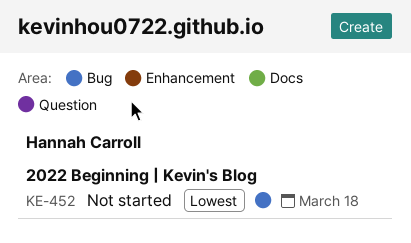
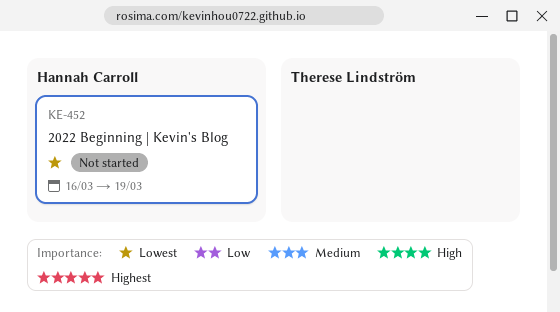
KE-452, due: Mar 18 -> Mar 19

